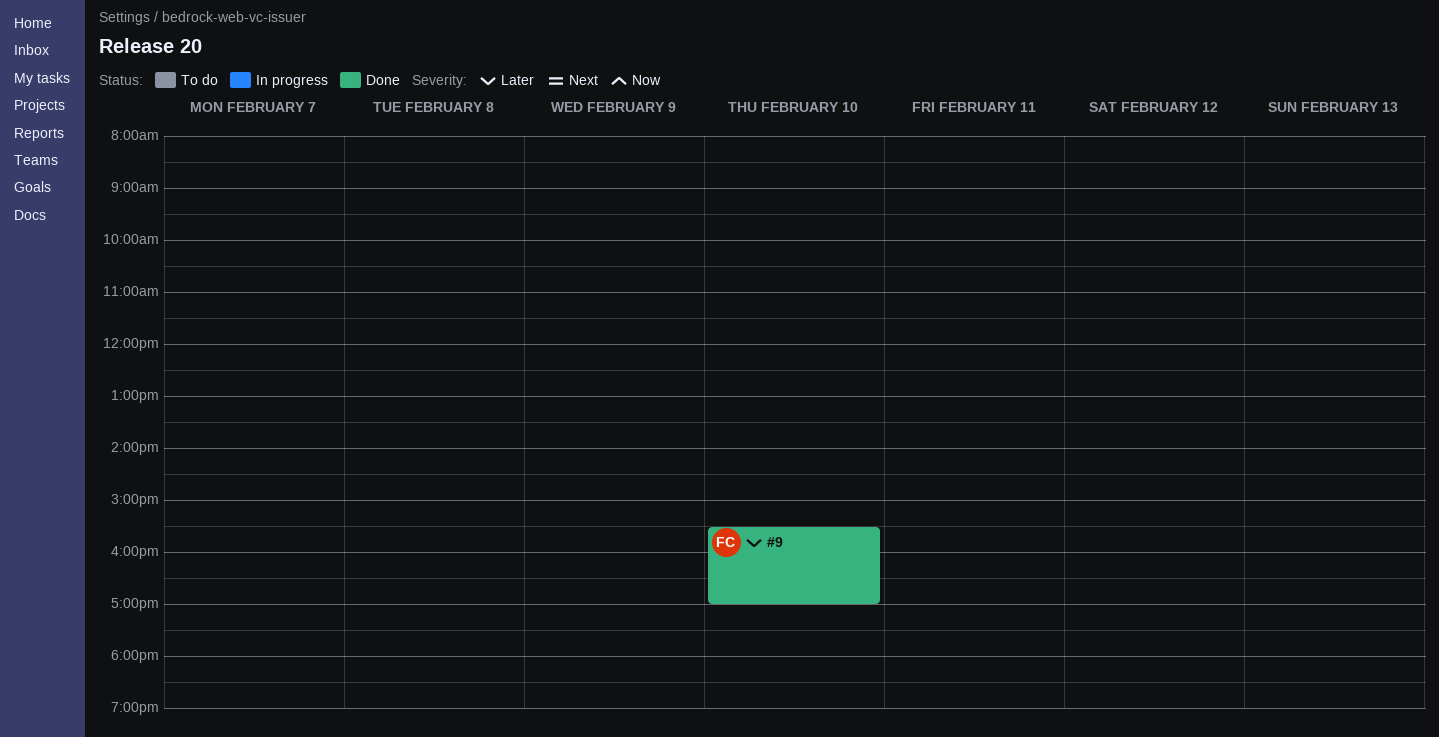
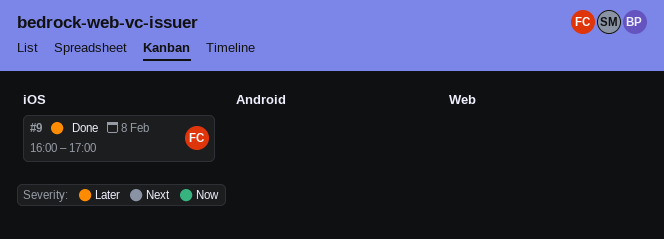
#9, day: Feb 10 -> Feb 8
#9, begins: 15:30 -> 16:00

